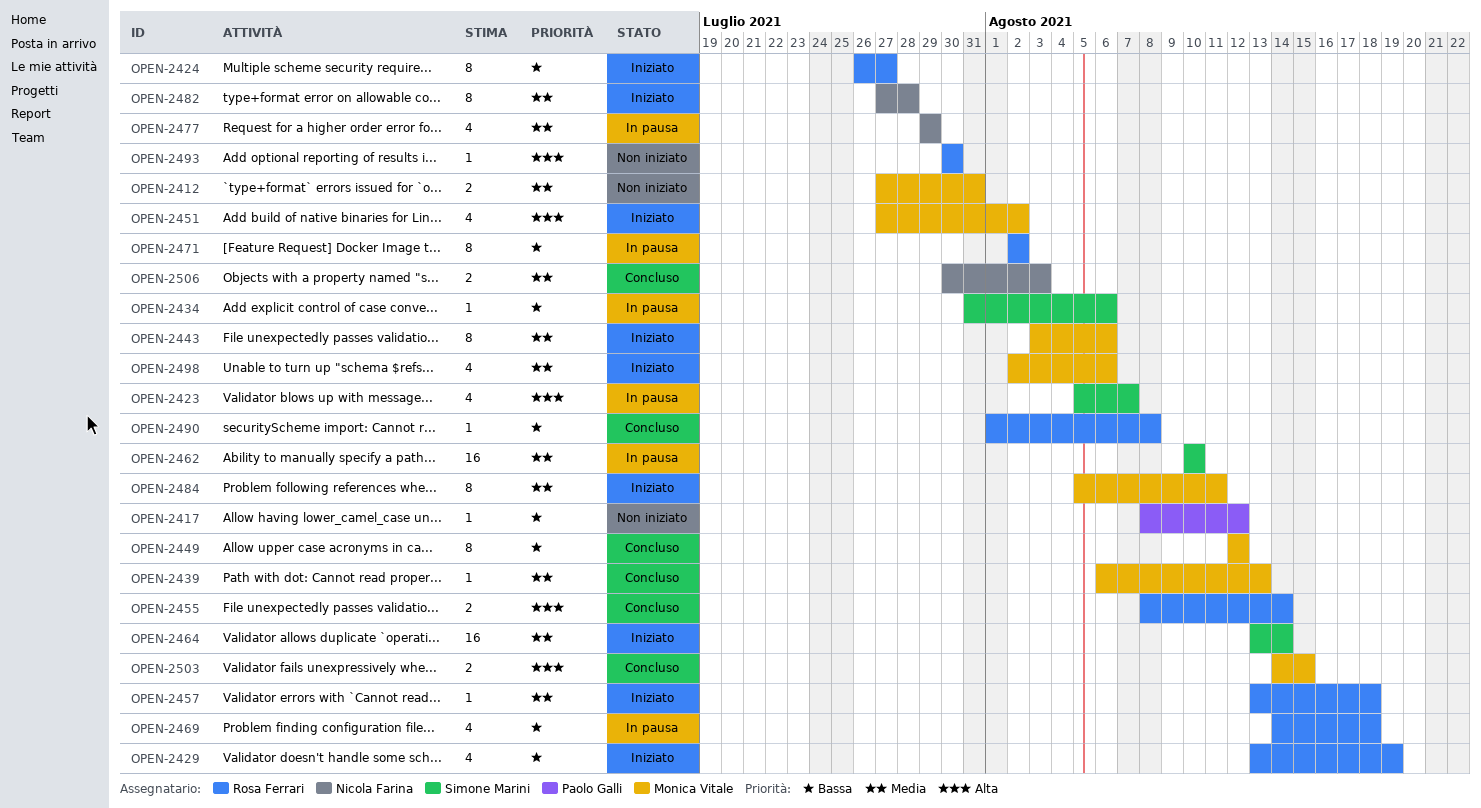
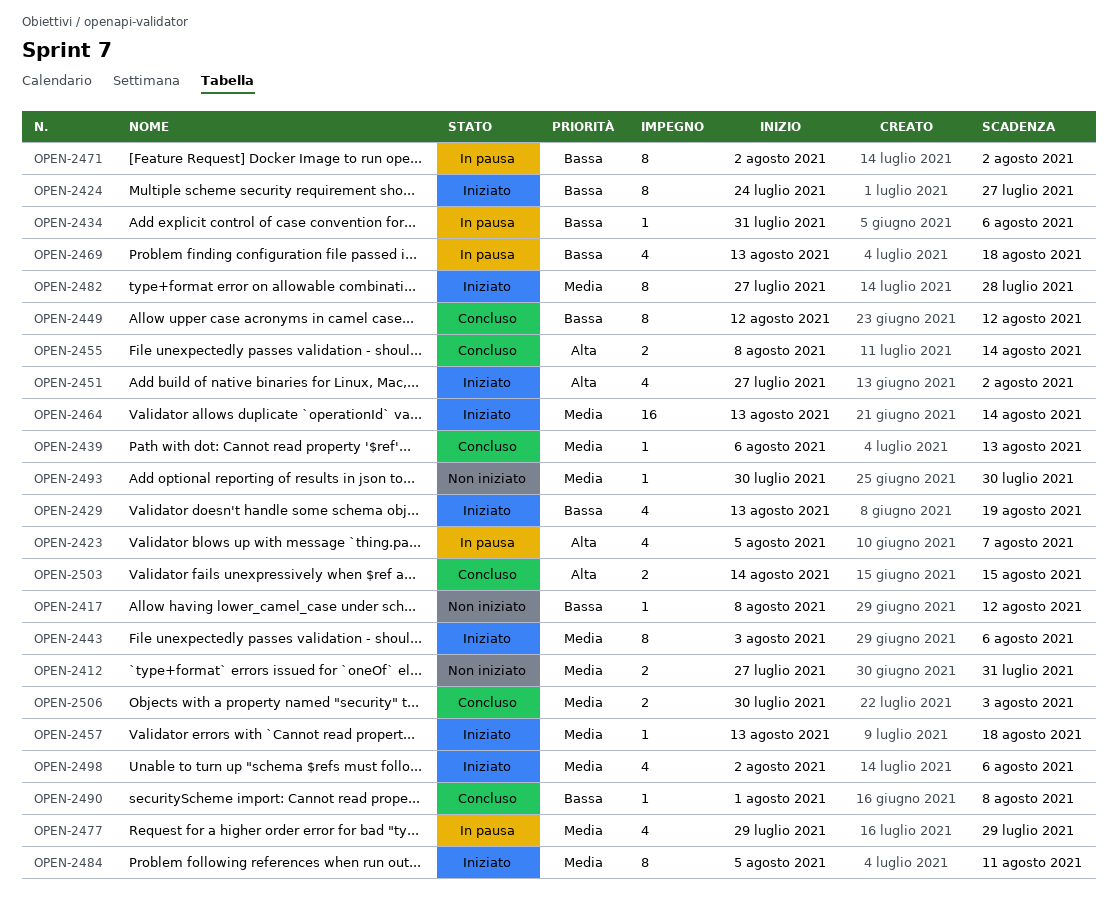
OPEN-2424, start: Jul 26 -> Jul 24
OPEN-2462: present -> none
OPEN-2469, start: Aug 14 -> Aug 13
OPEN-2493, priority: Alta -> Media

